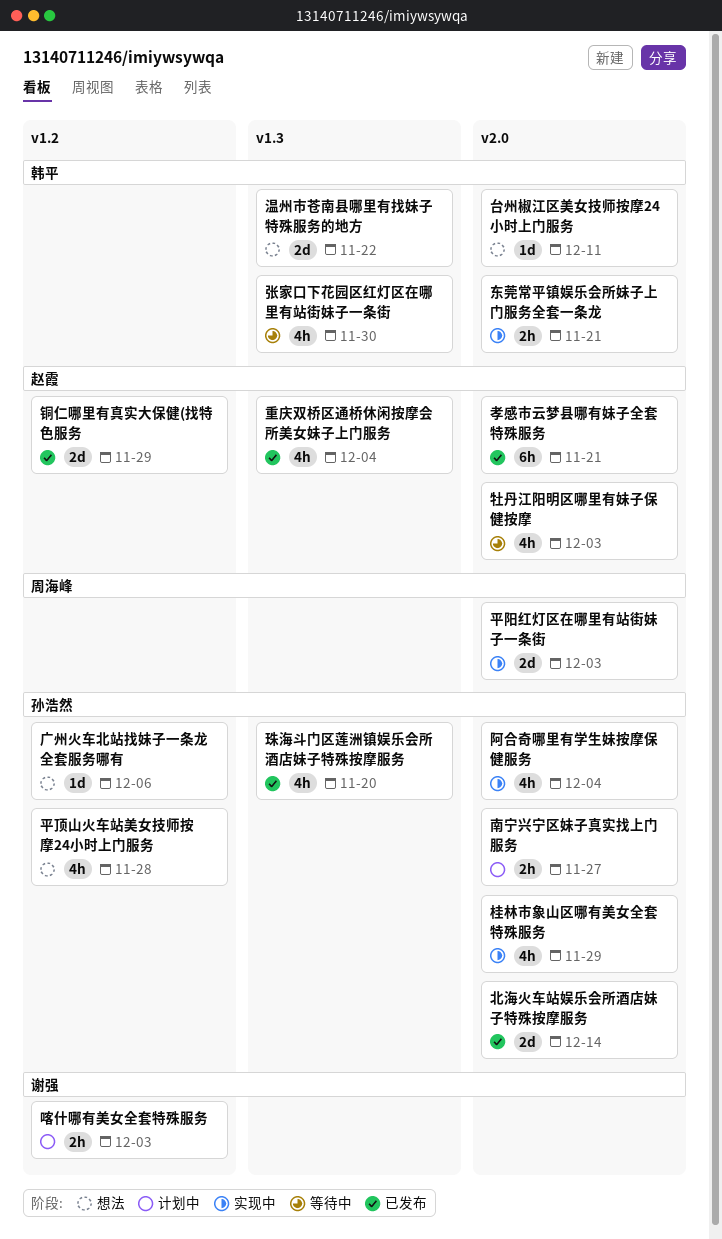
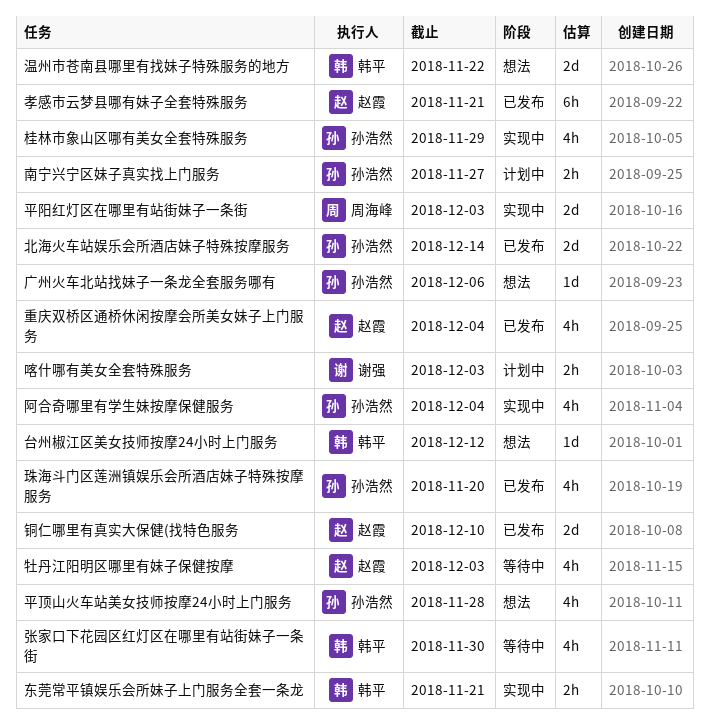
台州椒江区美女技师按摩24小时上门服务, due: Dec 11 -> Dec 12
铜仁哪里有真实大保健(找特色服务, due: Nov 29 -> Dec 10

